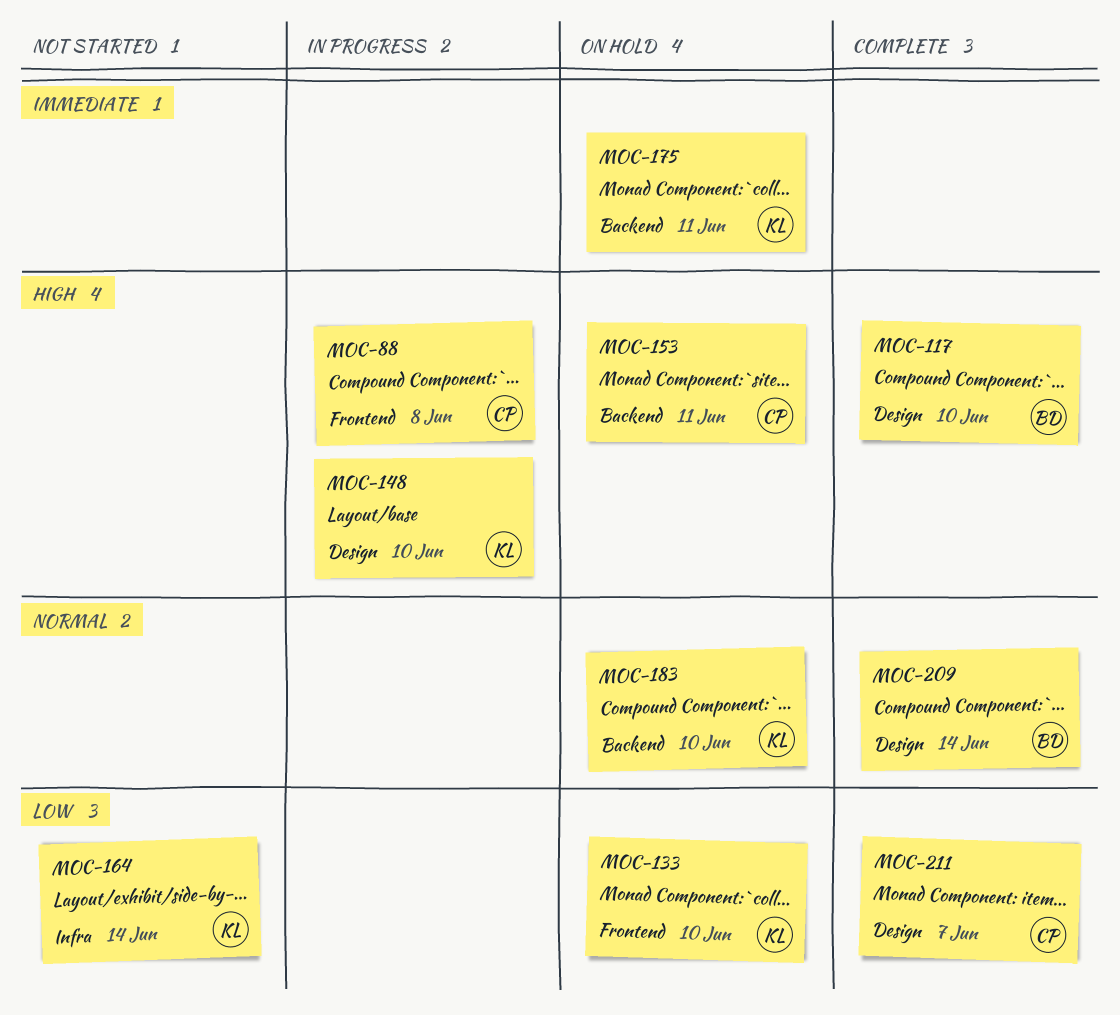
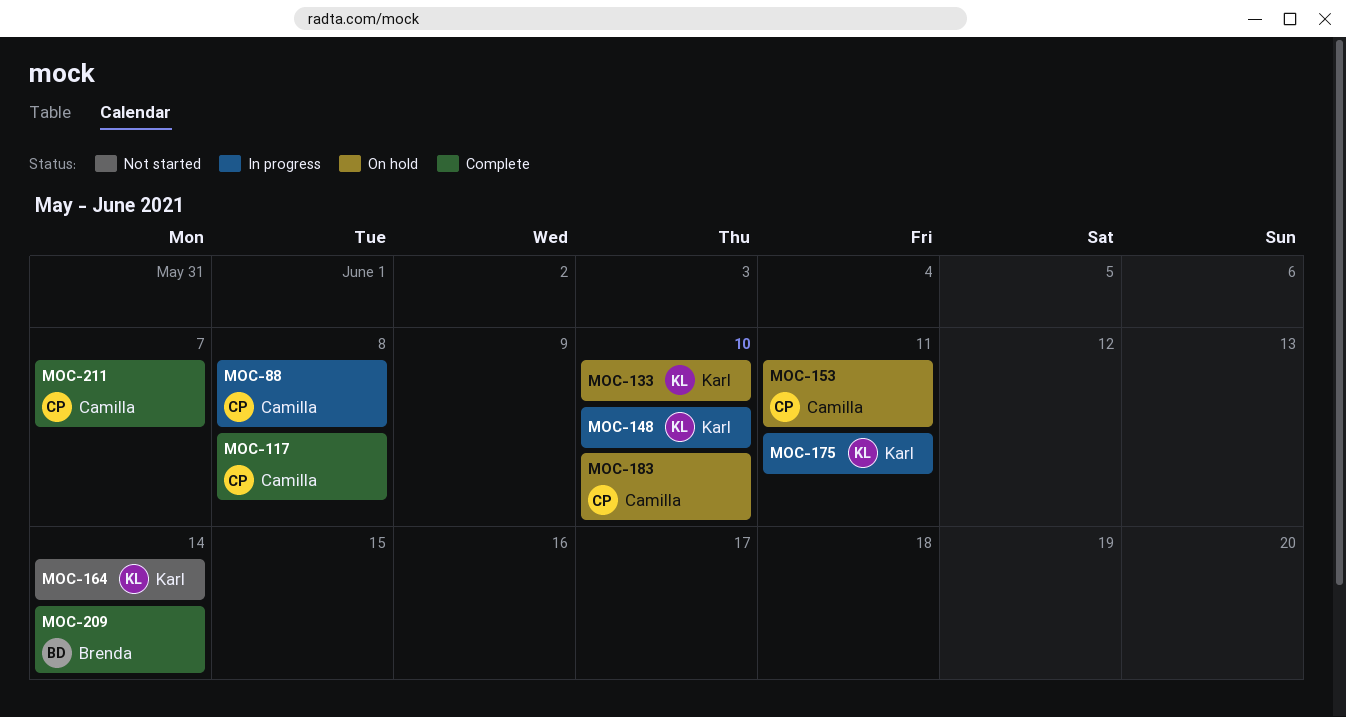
MOC-117, owner: Brenda -> Camilla
MOC-117, due: Jun 10 -> Jun 8
MOC-175, status: On hold -> In progress
MOC-183, owner: Karl -> Camilla

